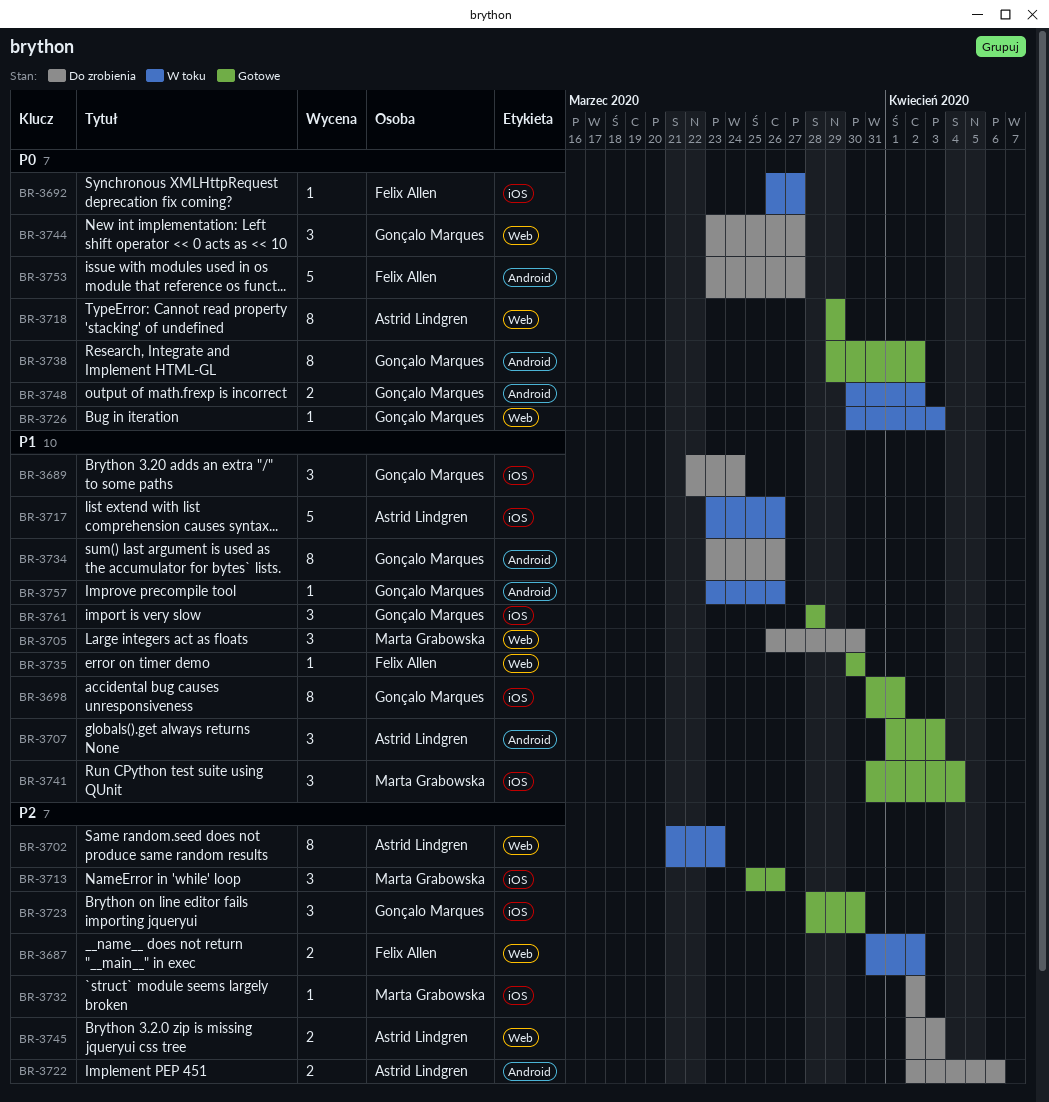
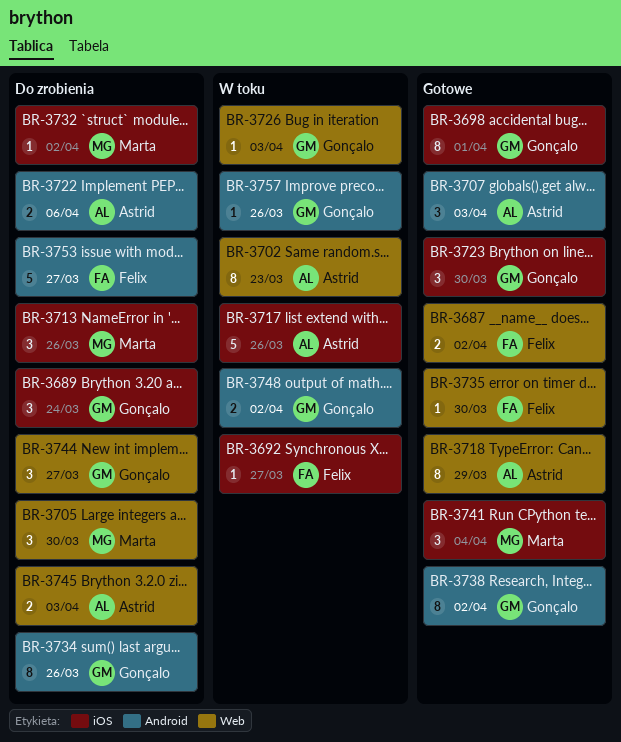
BR-3687, status: W toku -> Gotowe
BR-3713, status: Gotowe -> Do zrobienia
BR-3761: present -> none

